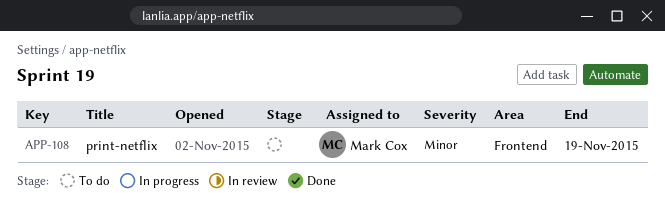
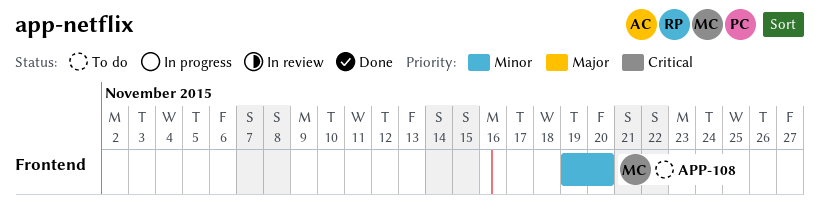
APP-108, due: Nov 19 -> Nov 20

